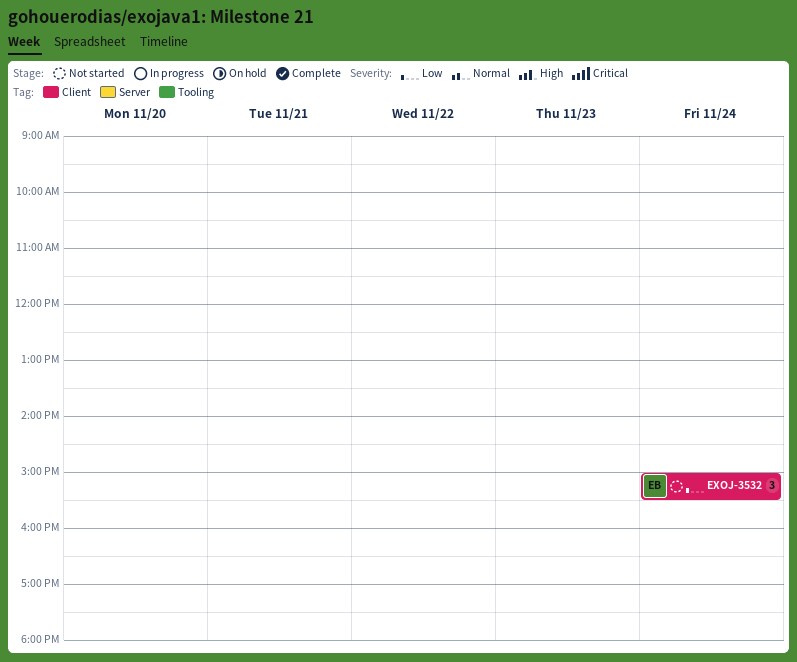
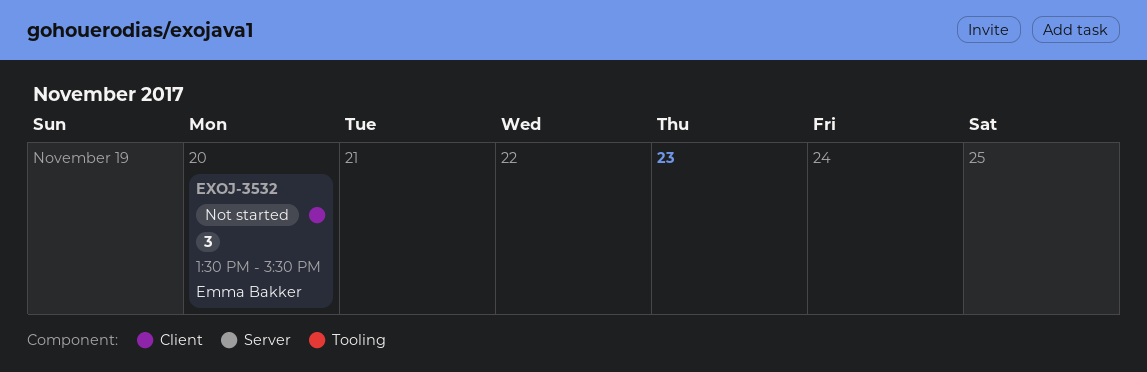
EXOJ-3532, day: Nov 24 -> Nov 20
EXOJ-3532, begins: 15:00 -> 13:30

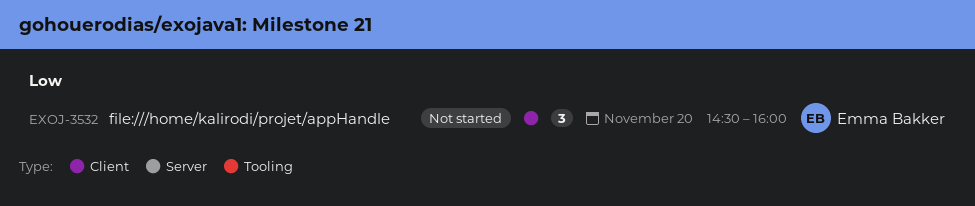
EXOJ-3532, begins: 13:30 -> 14:30
EXOJ-3532, ends: 15:30 -> 16:00

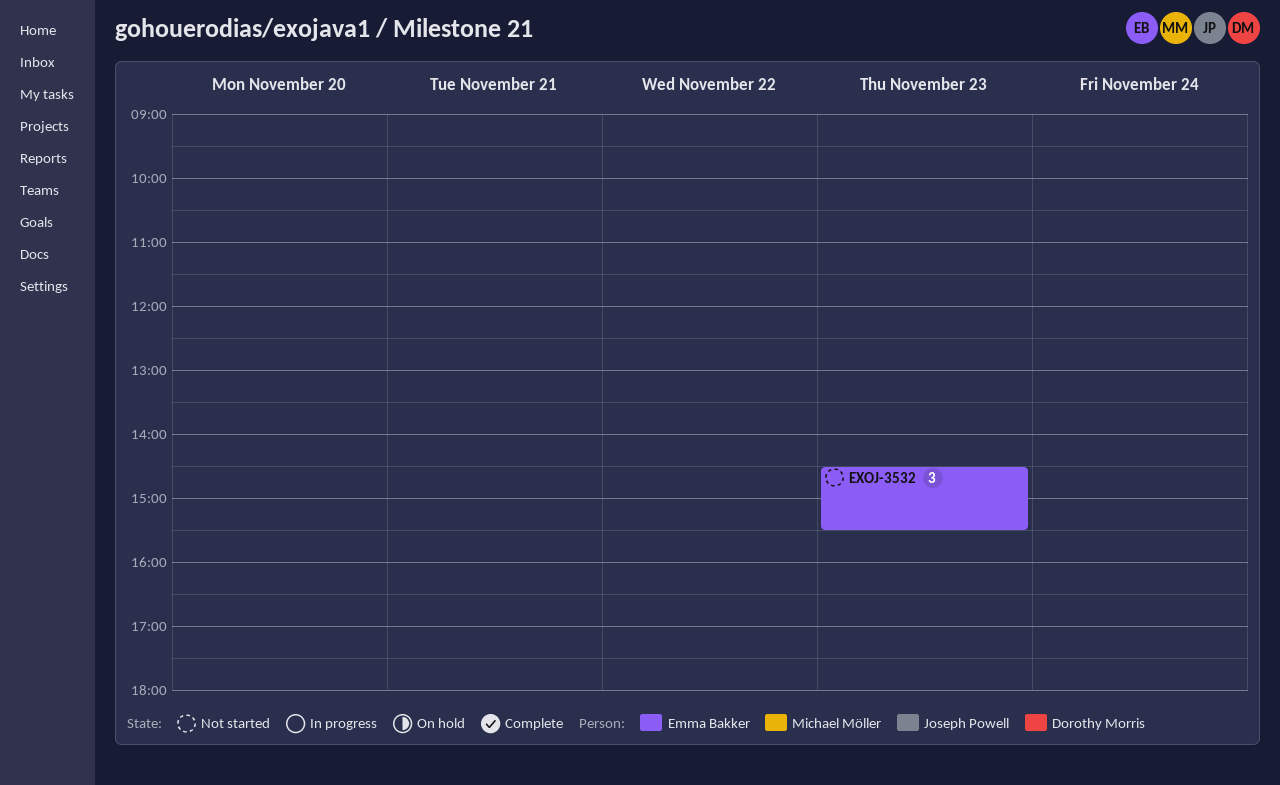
EXOJ-3532, day: Nov 20 -> Nov 23
EXOJ-3532, ends: 16:00 -> 15:30

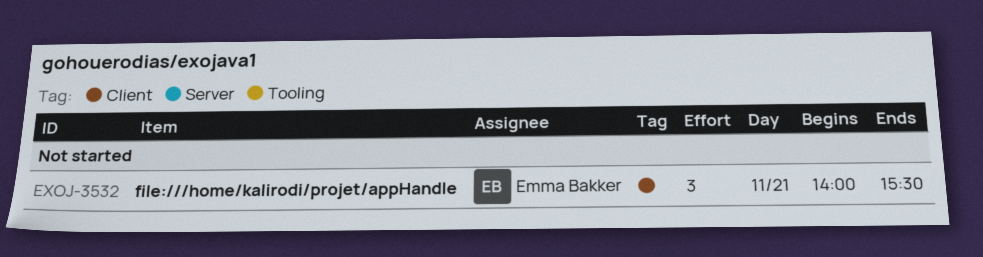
EXOJ-3532, day: Nov 23 -> Nov 21
EXOJ-3532, begins: 14:30 -> 14:00

